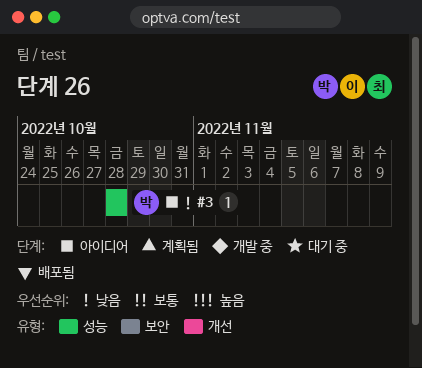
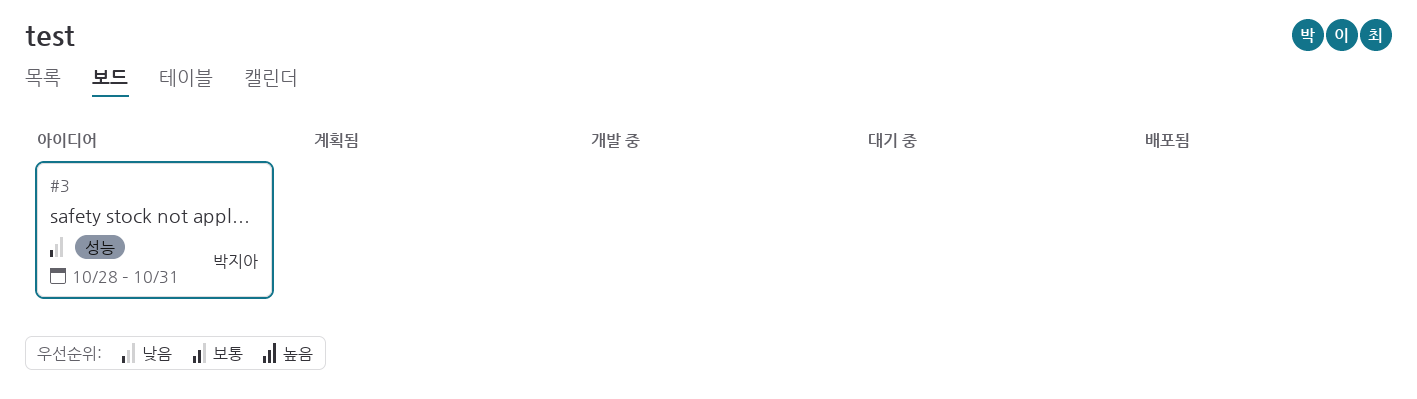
#3, due: Oct 28 -> Oct 31

